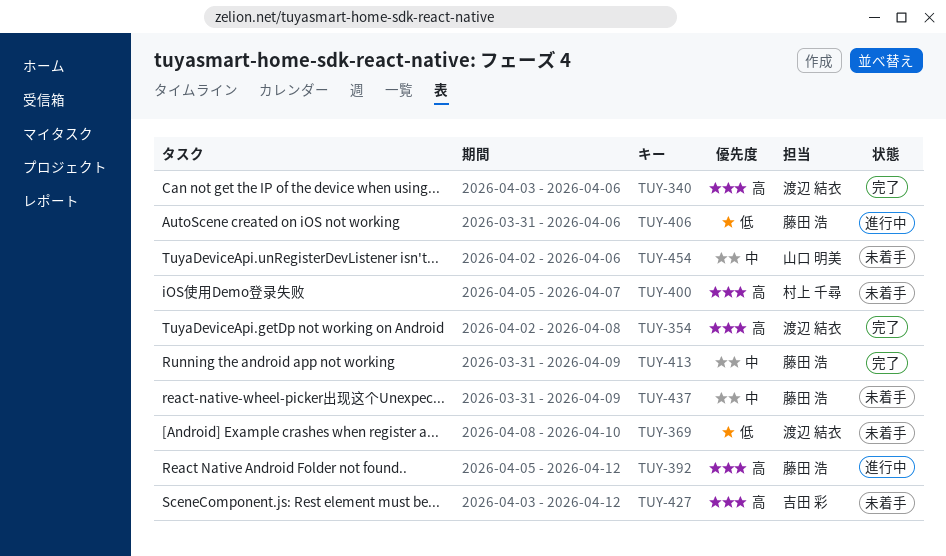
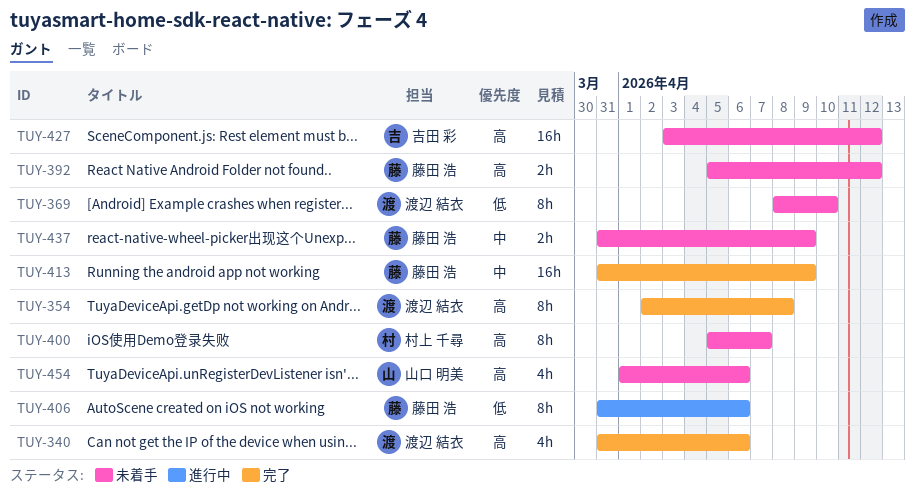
TUY-340, start: Apr 3 -> Mar 31
TUY-392, status: 進行中 -> 未着手
TUY-454, priority: 中 -> 高
TUY-454, start: Apr 2 -> Apr 1

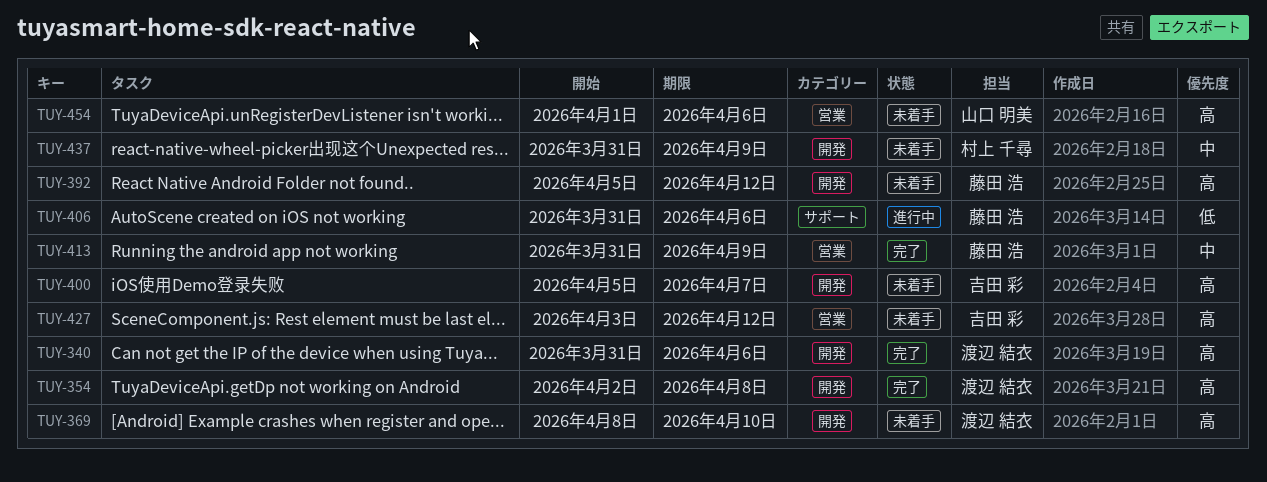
TUY-369, priority: 低 -> 高
TUY-400, owner: 村上 千尋 -> 吉田 彩
TUY-437, owner: 藤田 浩 -> 村上 千尋

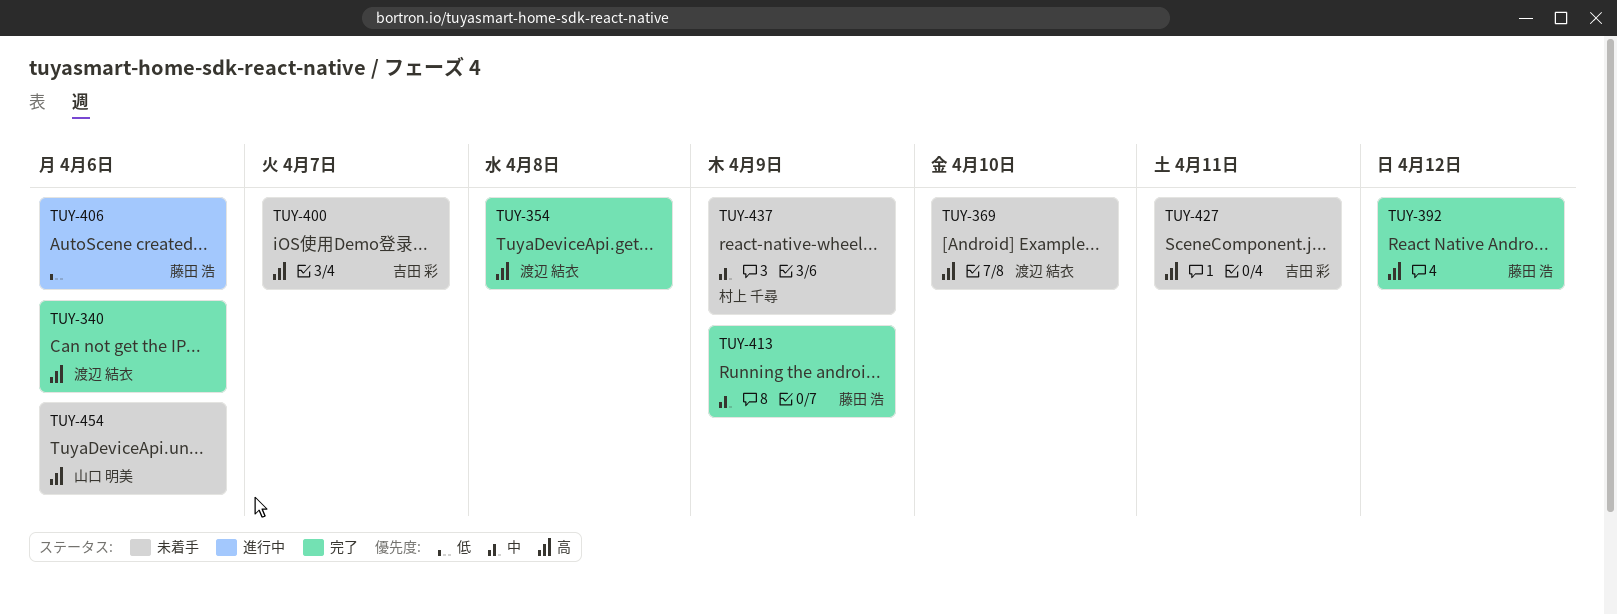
TUY-392, status: 未着手 -> 完了
TUY-427, due: Apr 12 -> Apr 11

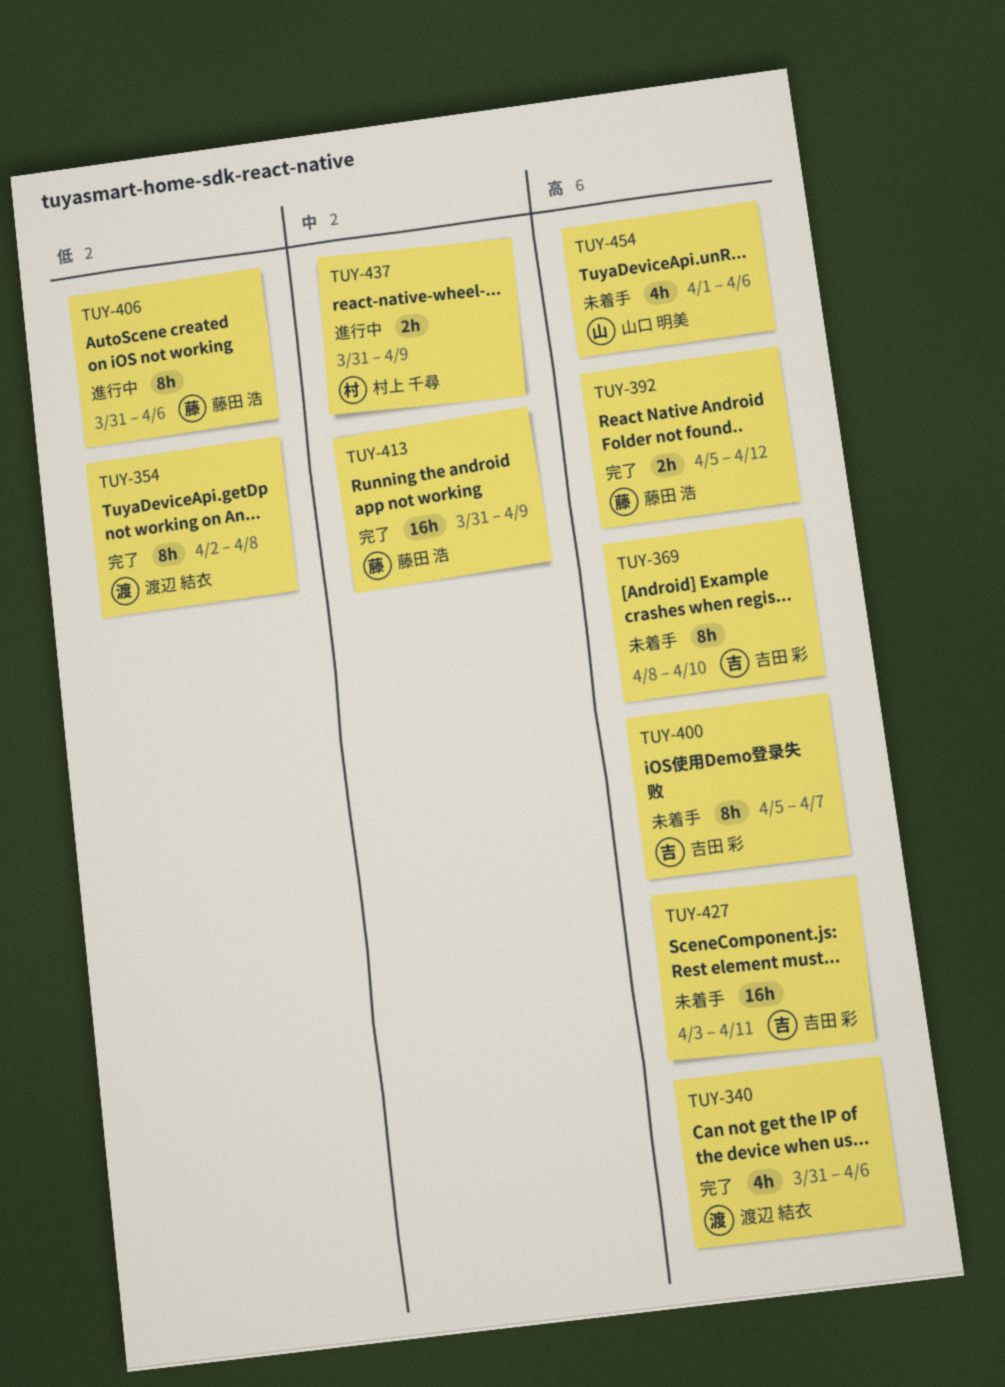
TUY-354, priority: 高 -> 低
TUY-369, owner: 渡辺 結衣 -> 吉田 彩
TUY-437, status: 未着手 -> 進行中

